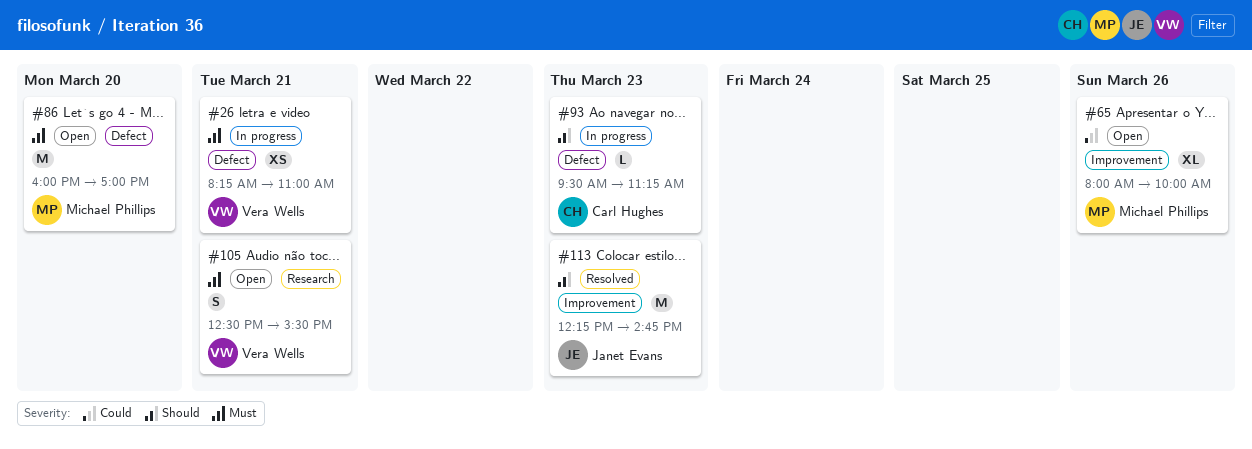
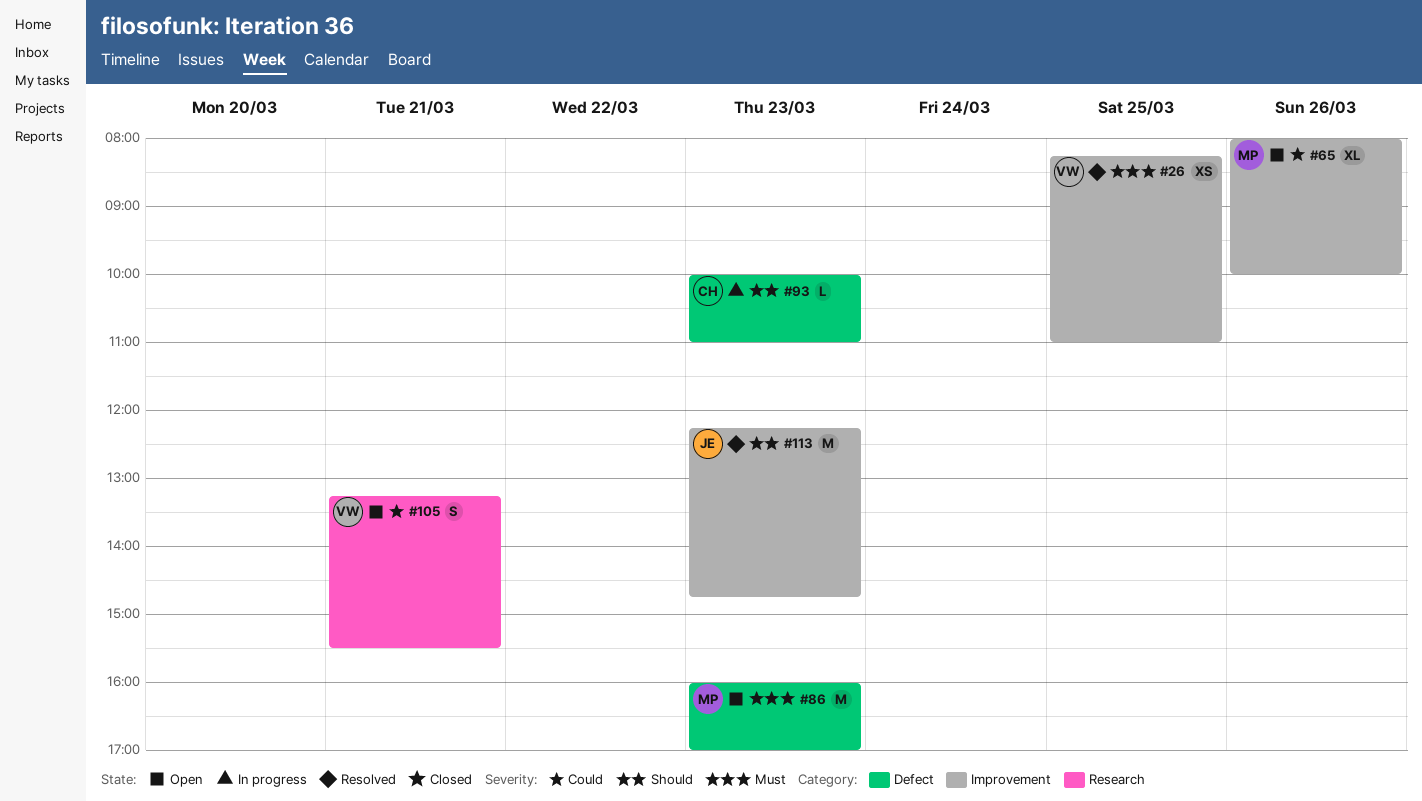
#26, status: In progress -> Resolved
#26, label: Defect -> Improvement
#26, day: Mar 21 -> Mar 25
#86, day: Mar 20 -> Mar 23
#93, begins: 09:30 -> 10:00
#93, ends: 11:15 -> 11:00
#105, priority: Must -> Could
#105, begins: 12:30 -> 13:15

